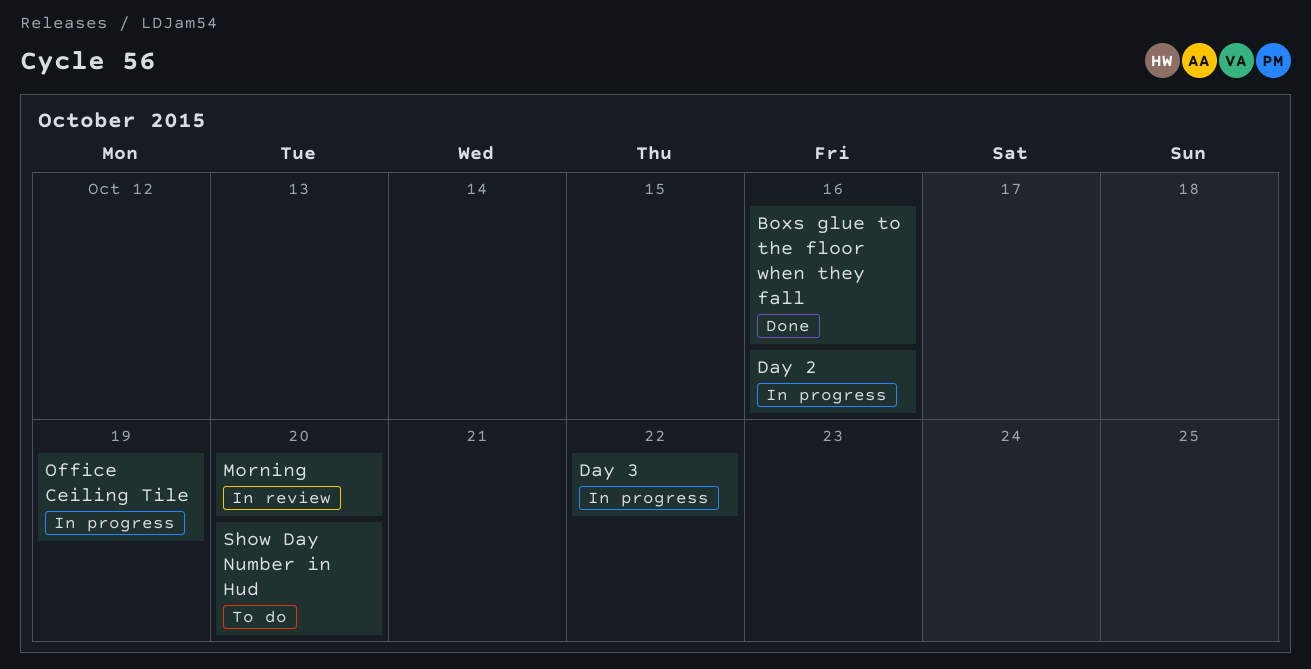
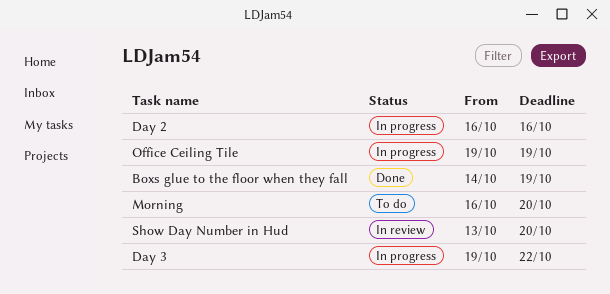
Boxs glue to the floor when they fall, due: Oct 16 -> Oct 19
Morning, status: In review -> To do
Show Day Number in Hud, status: To do -> In review

